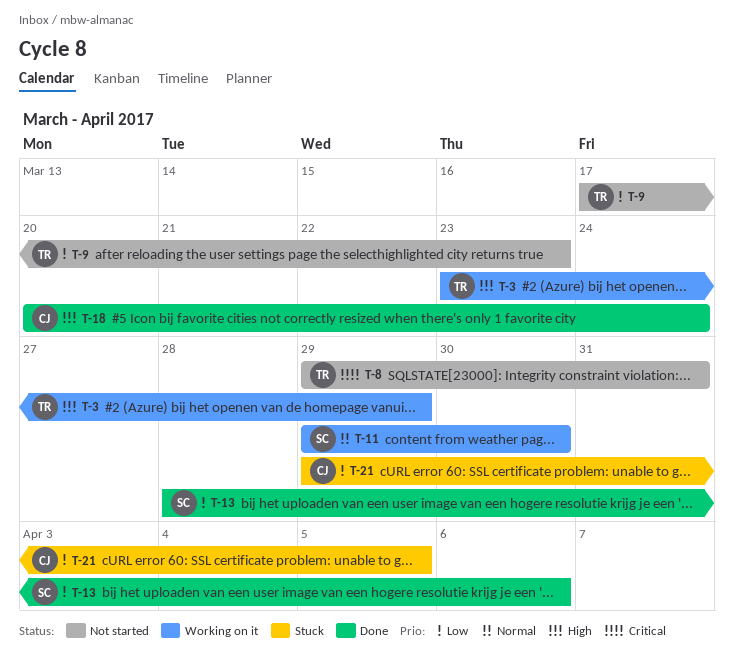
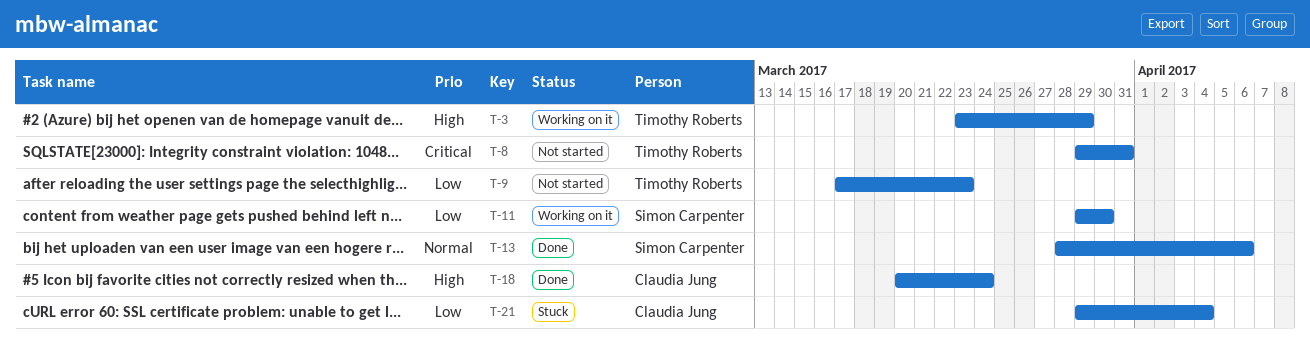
T-11, priority: Normal -> Low
T-13, priority: Low -> Normal
T-21, due: Apr 5 -> Apr 4

